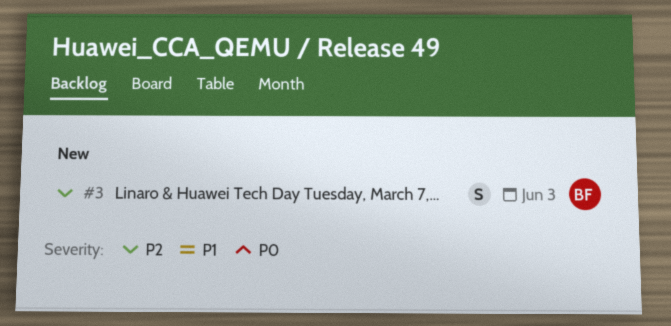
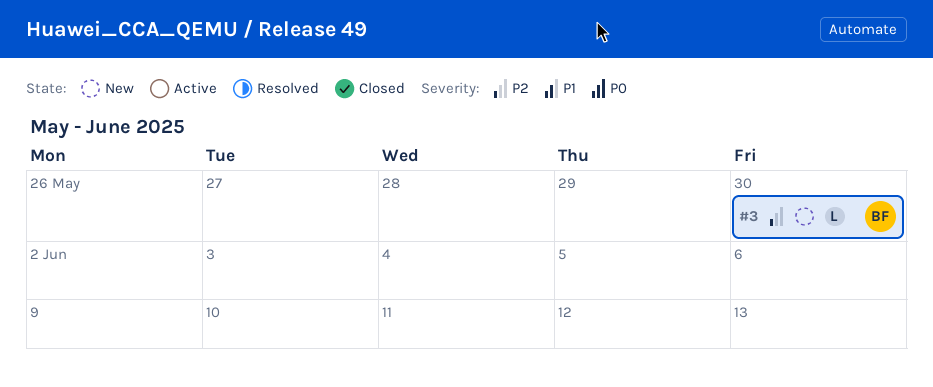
#3, estimate: S -> L
#3, due: Jun 3 -> May 30

